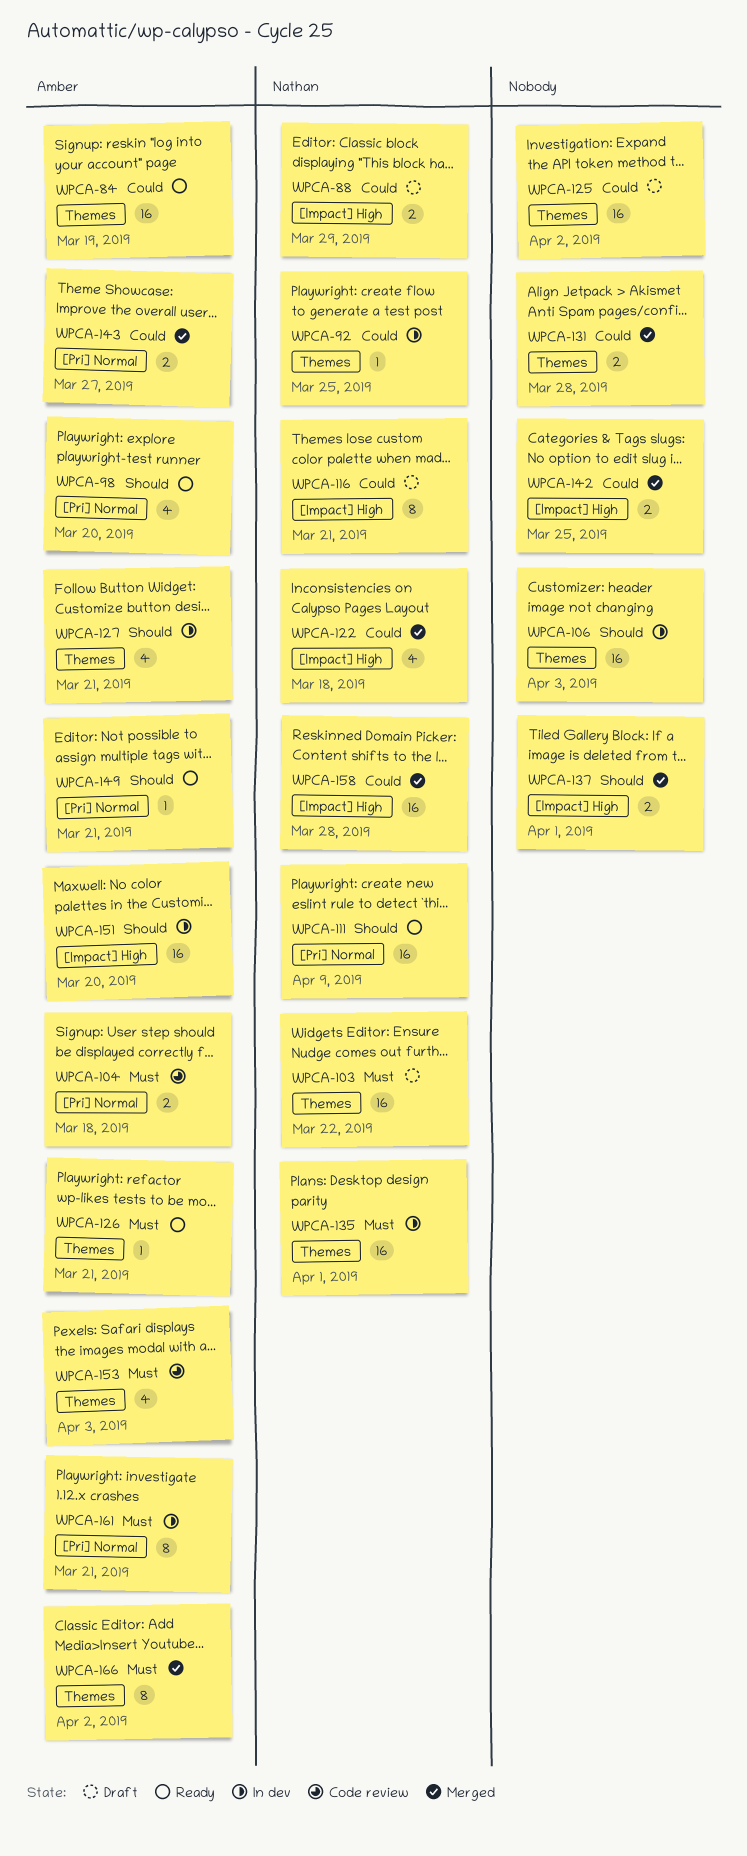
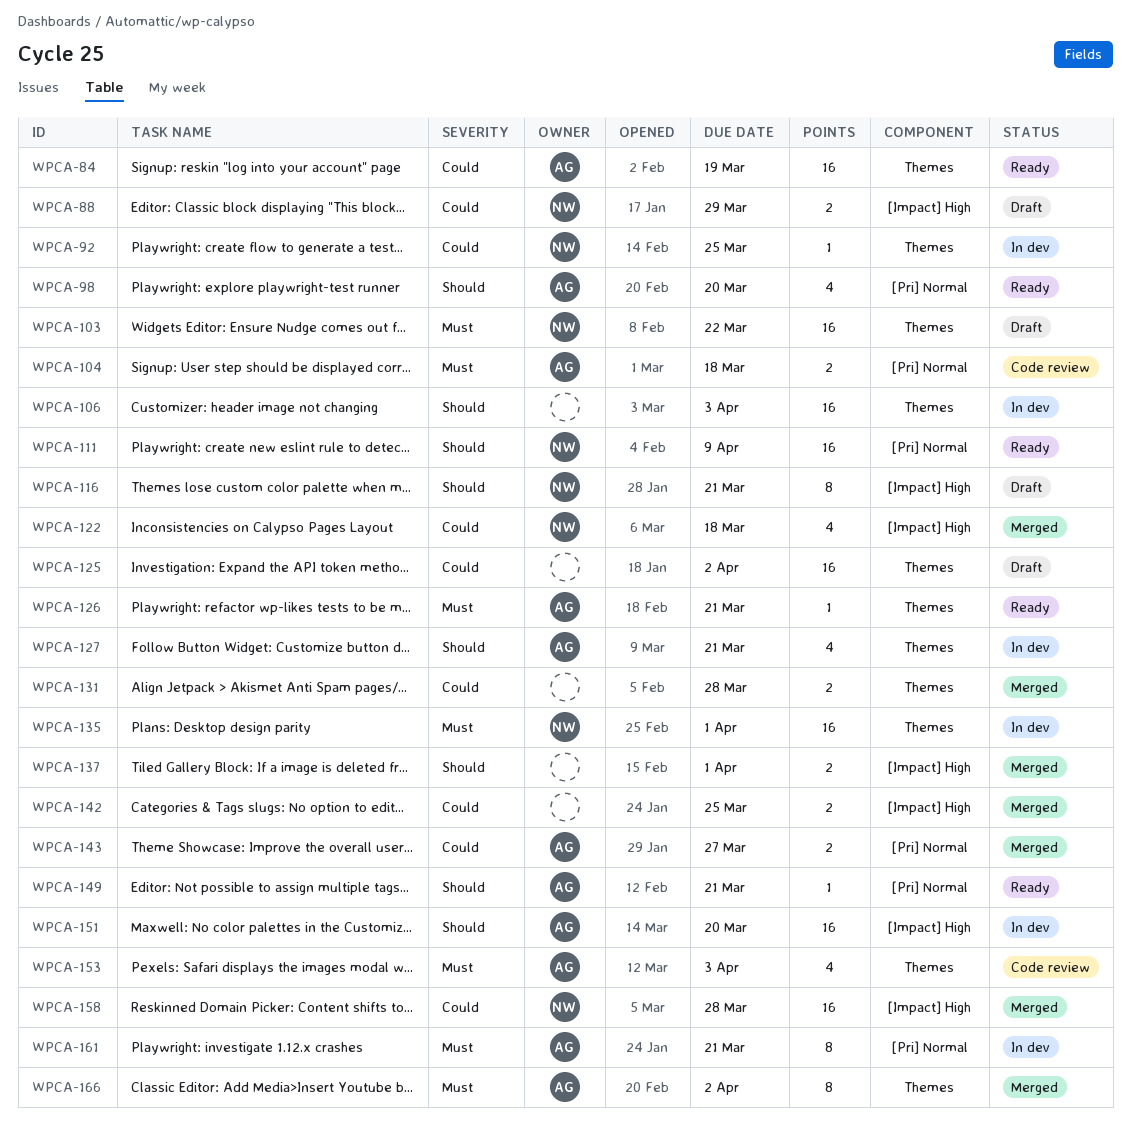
WPCA-116, priority: Could -> Should

